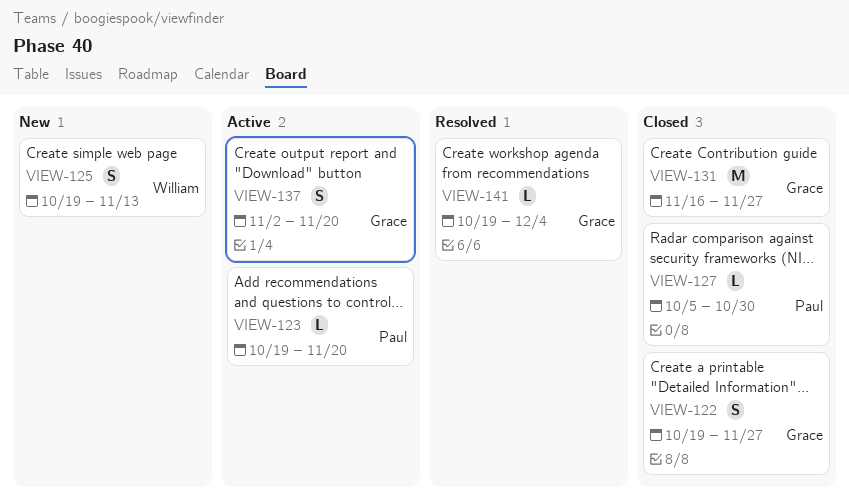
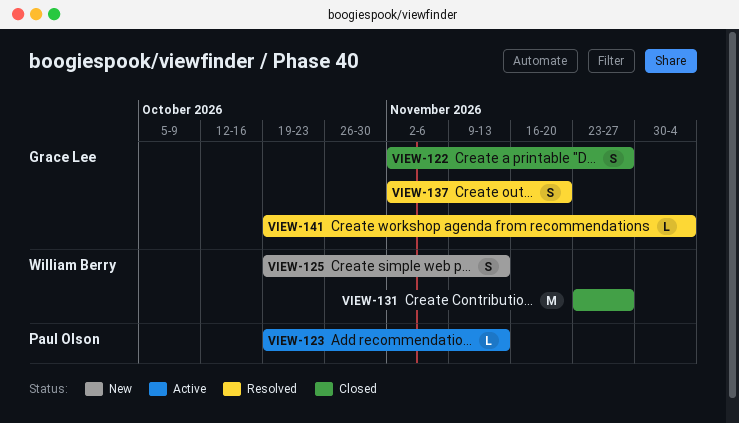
VIEW-122, start: Oct 19 -> Nov 2
VIEW-123, due: Nov 20 -> Nov 13
VIEW-127: present -> none
VIEW-131, owner: Grace Lee -> William Berry
VIEW-131, start: Nov 16 -> Nov 23
VIEW-137, status: Active -> Resolved

